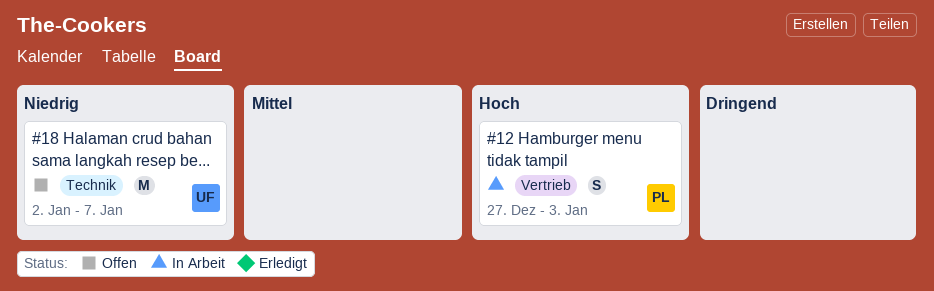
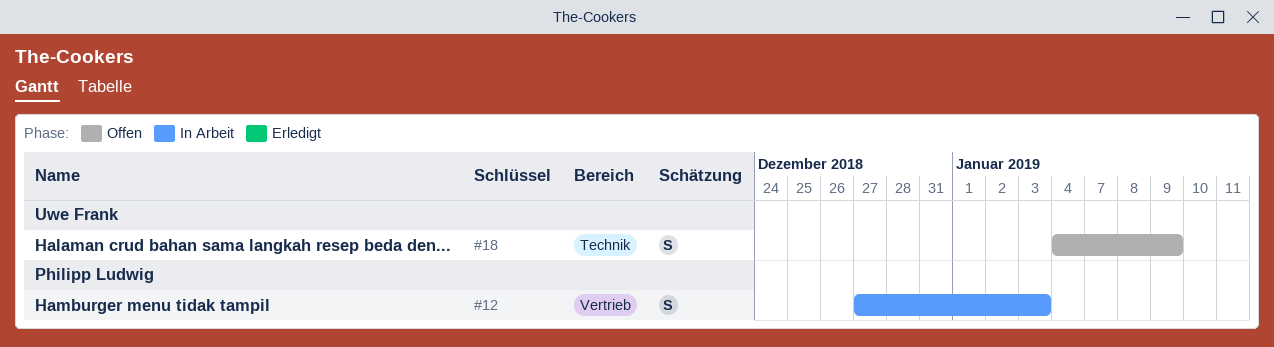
#18, estimate: M -> S
#18, start: Jan 2 -> Jan 4
#18, due: Jan 7 -> Jan 9

